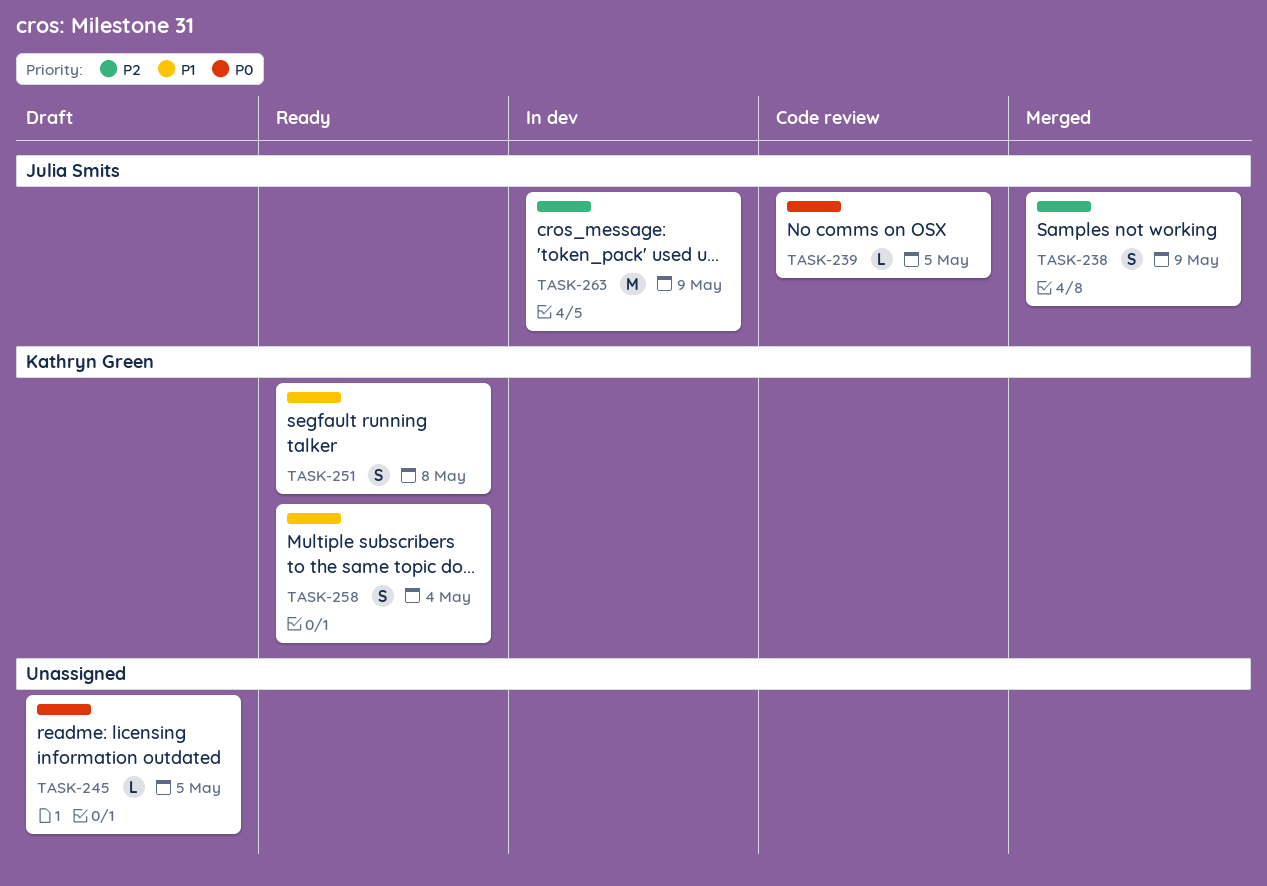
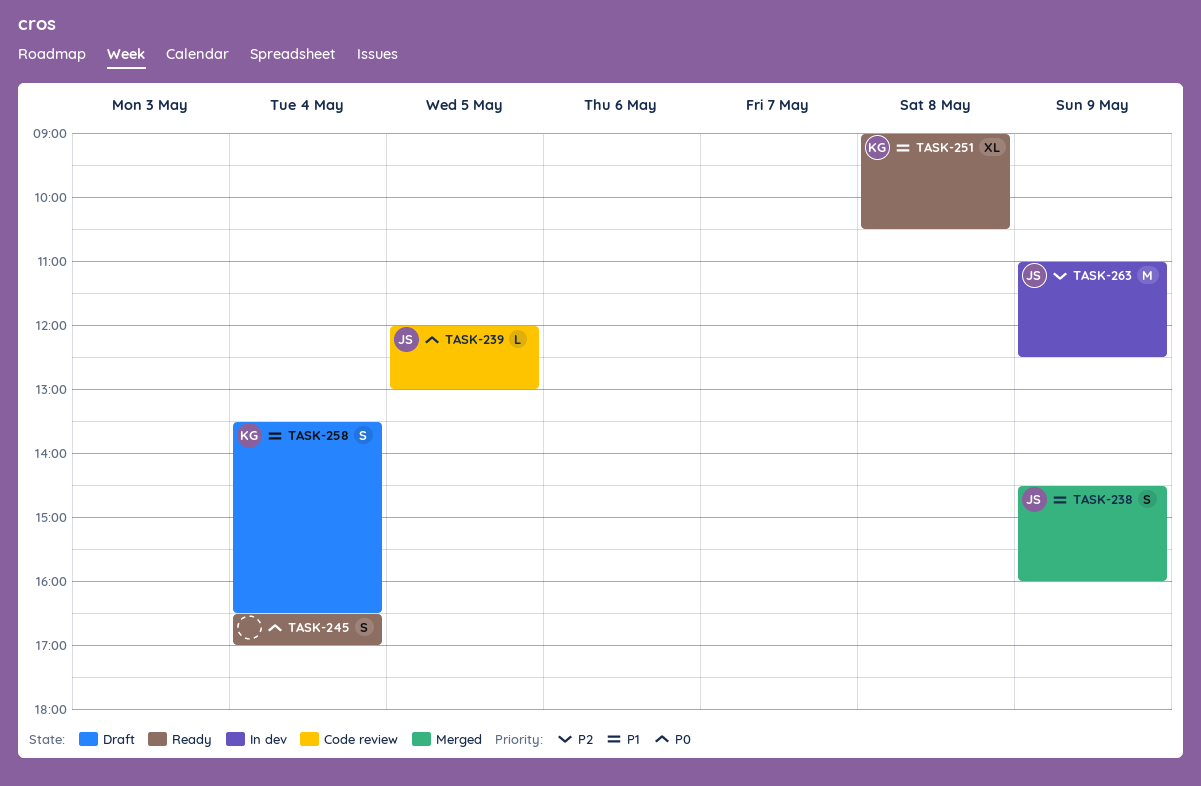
TASK-238, priority: P2 -> P1
TASK-245, status: Draft -> Ready
TASK-245, estimate: L -> S
TASK-245, day: May 5 -> May 4
TASK-251, estimate: S -> XL
TASK-258, status: Ready -> Draft

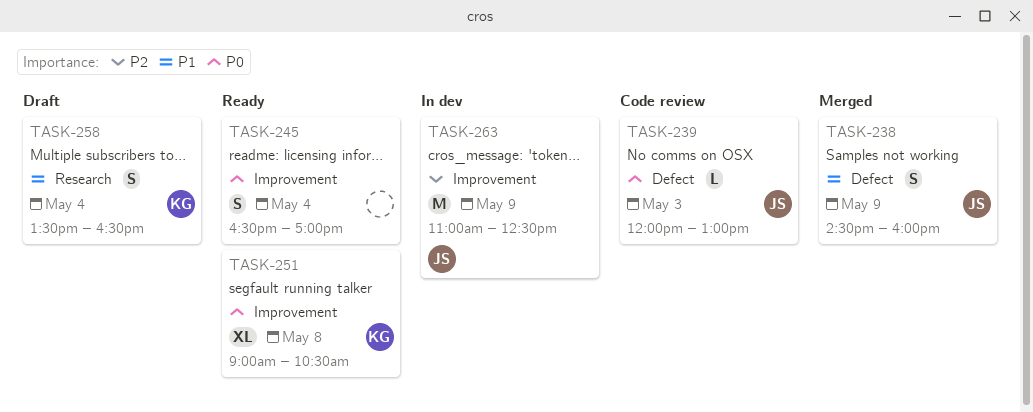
TASK-239, day: May 5 -> May 3
TASK-251, priority: P1 -> P0

